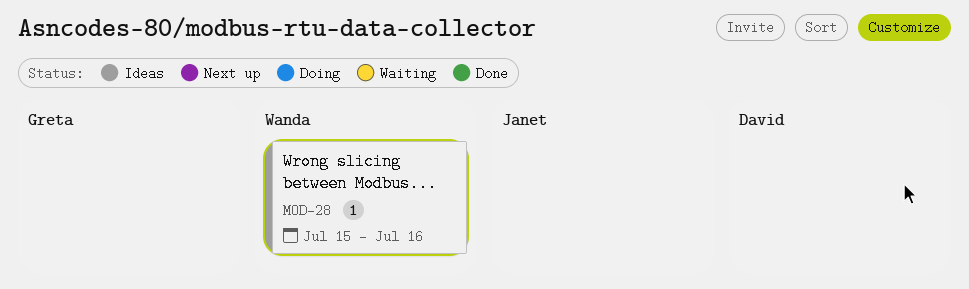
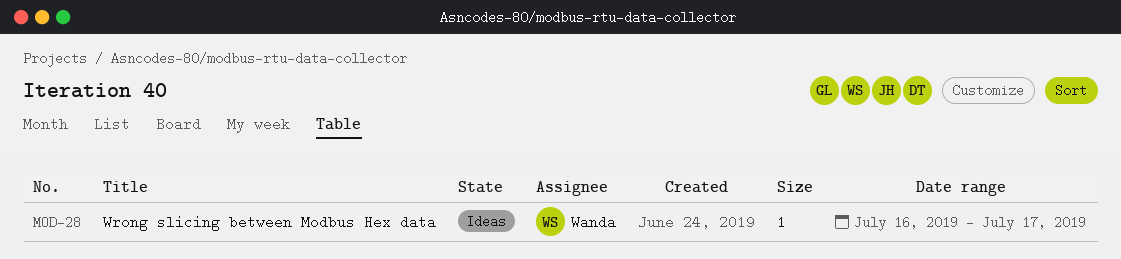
MOD-28, start: Jul 15 -> Jul 16
MOD-28, due: Jul 16 -> Jul 17

